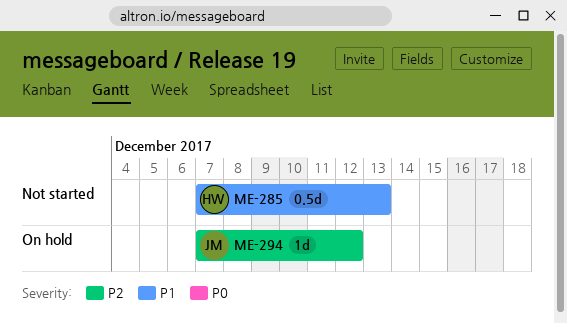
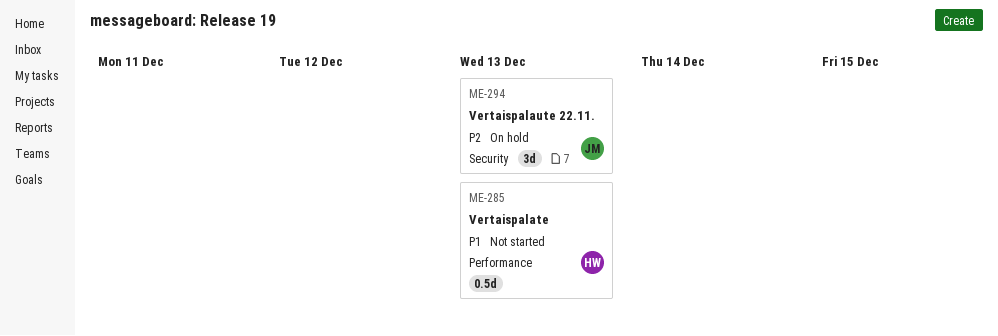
ME-294, estimate: 1d -> 3d
ME-294, due: Dec 12 -> Dec 13

